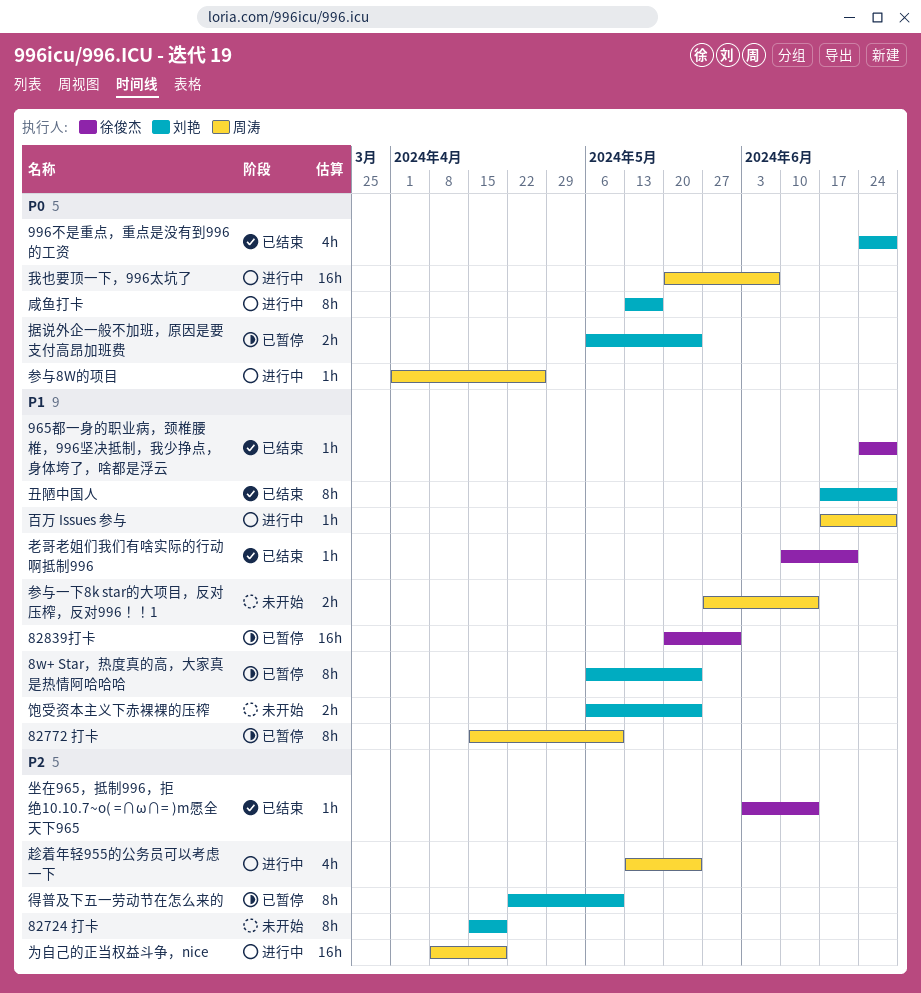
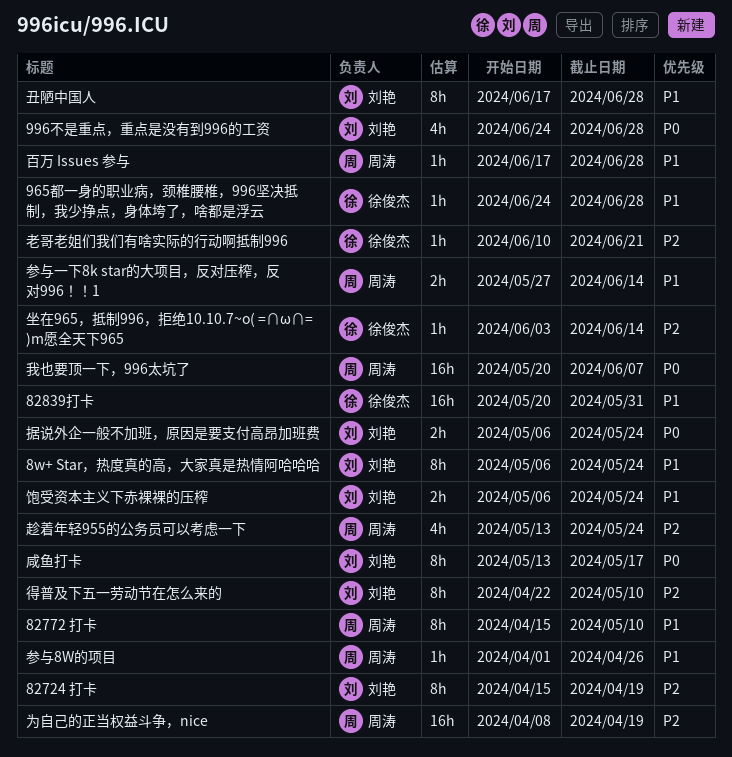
参与8W的项目, priority: P0 -> P1
老哥老姐们我们有啥实际的行动啊抵制996, priority: P1 -> P2

